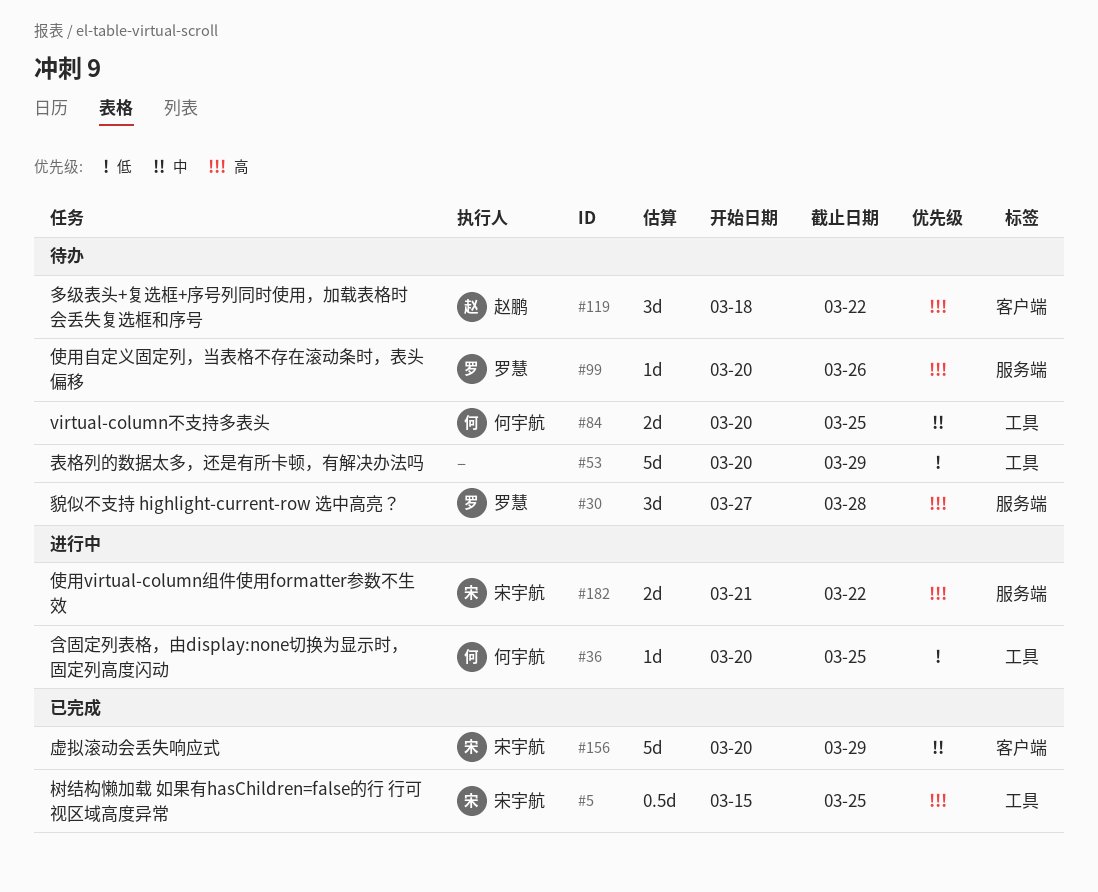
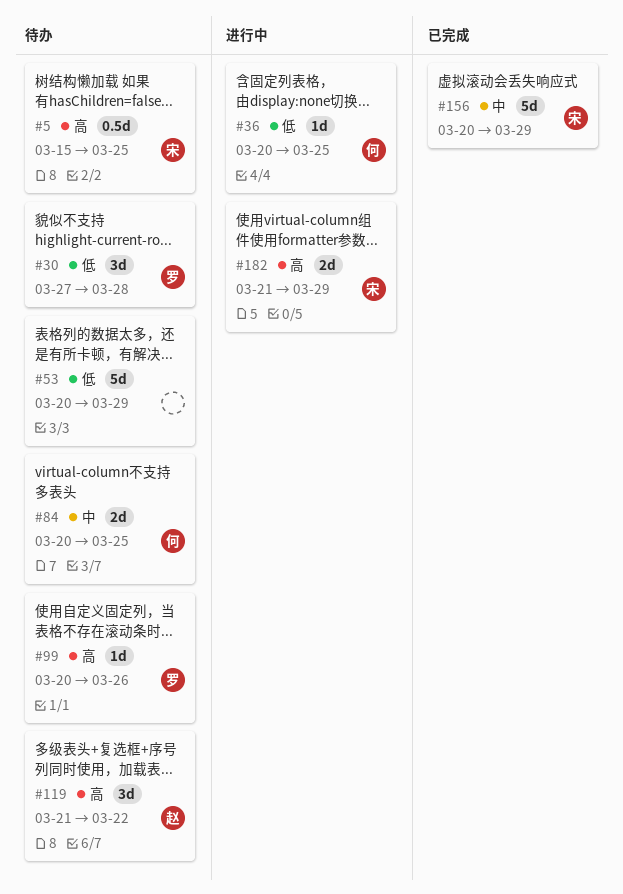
#5, status: 已完成 -> 待办
#30, priority: 高 -> 低
#119, start: Mar 18 -> Mar 21
#182, due: Mar 22 -> Mar 29

